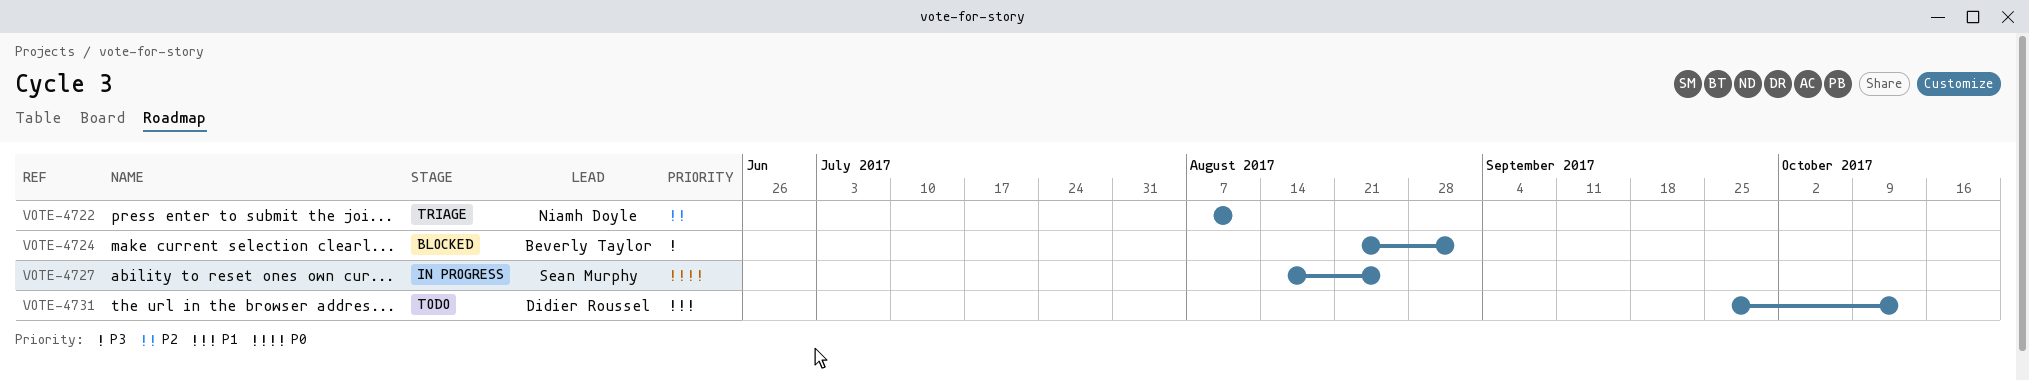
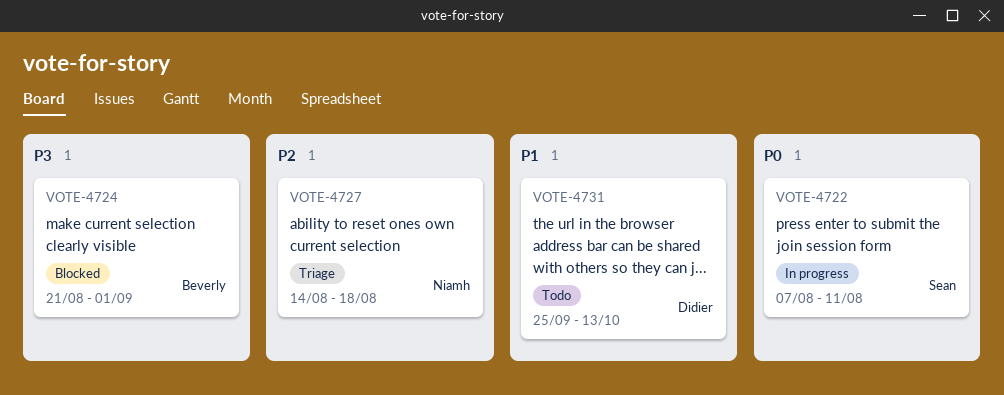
VOTE-4722, status: Triage -> In progress
VOTE-4722, owner: Niamh Doyle -> Sean Murphy
VOTE-4722, priority: P2 -> P0
VOTE-4727, status: In progress -> Triage
VOTE-4727, owner: Sean Murphy -> Niamh Doyle
VOTE-4727, priority: P0 -> P2
VOTE-4727, due: Aug 25 -> Aug 18

